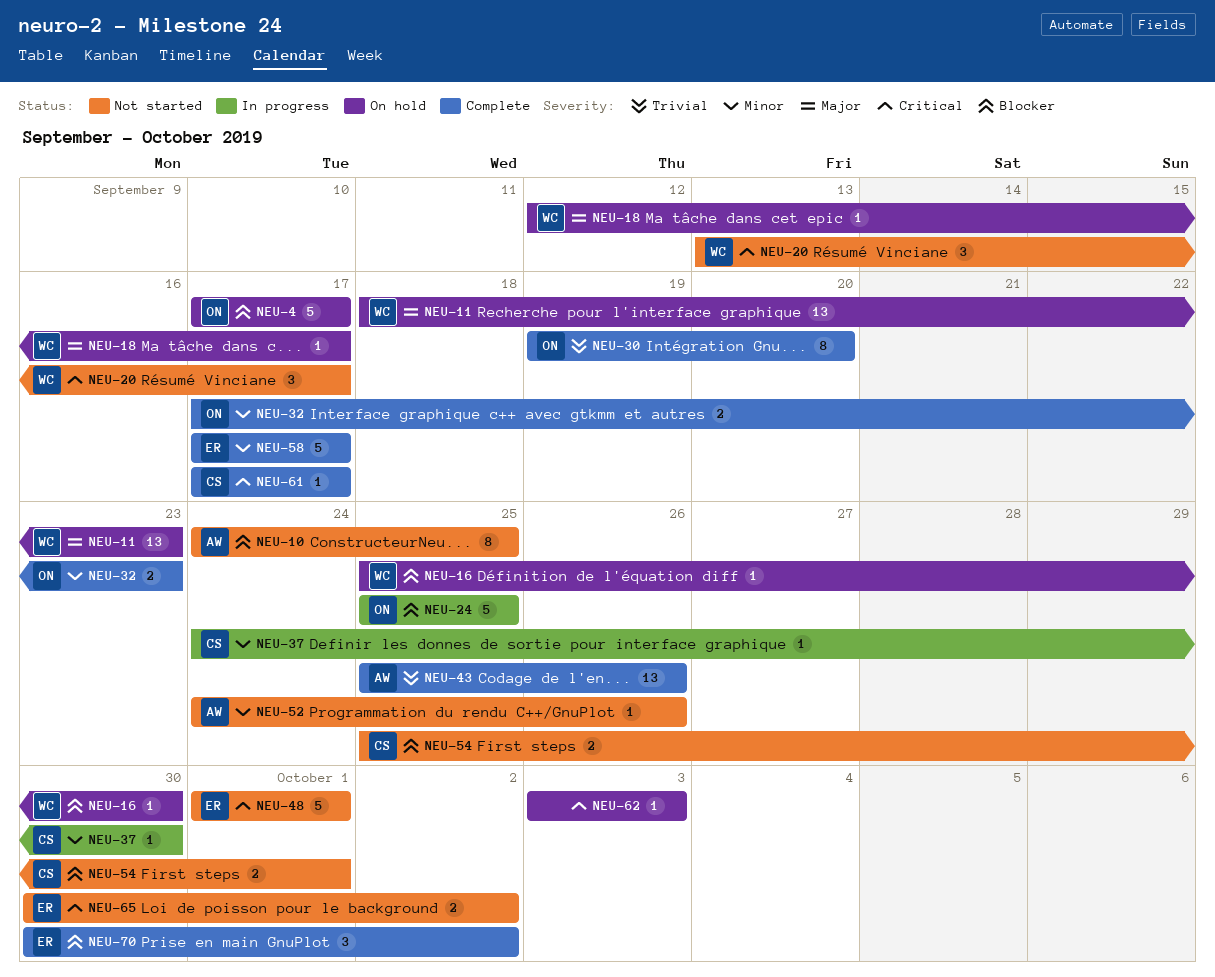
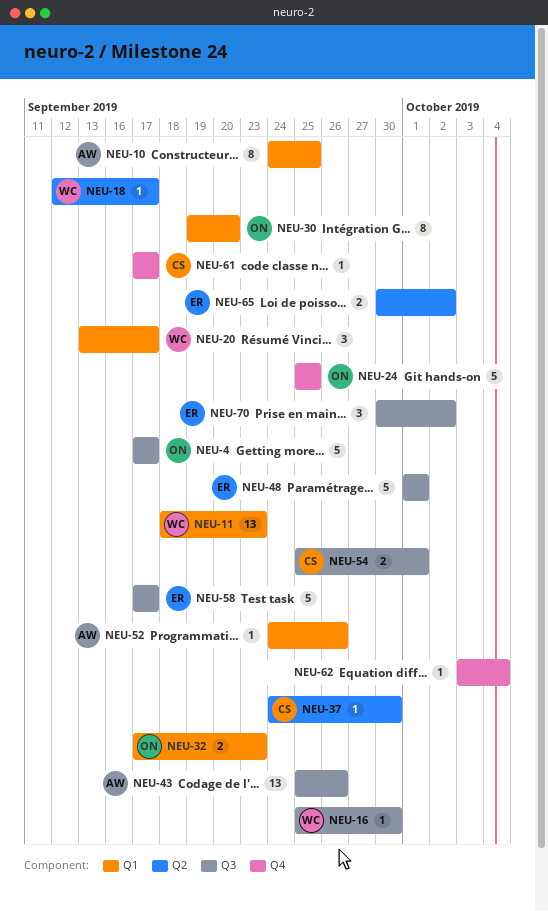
NEU-62, due: Oct 3 -> Oct 4

